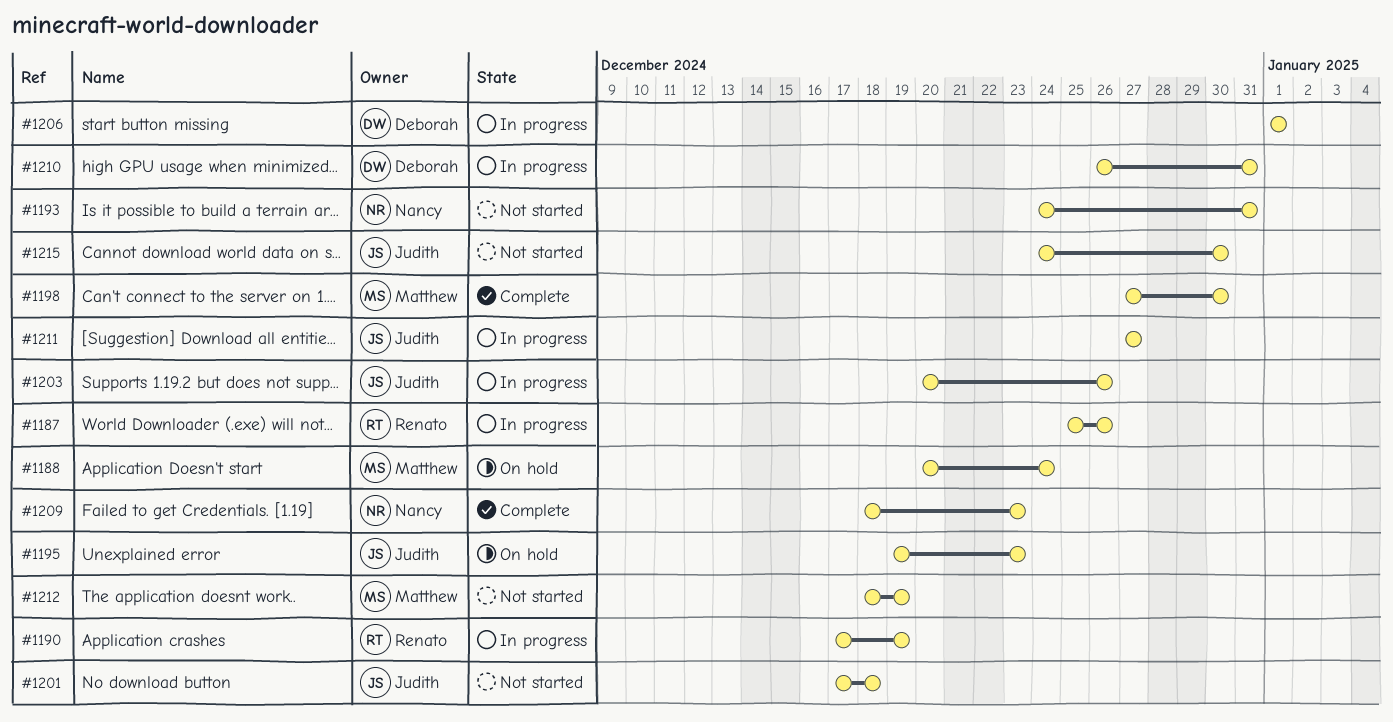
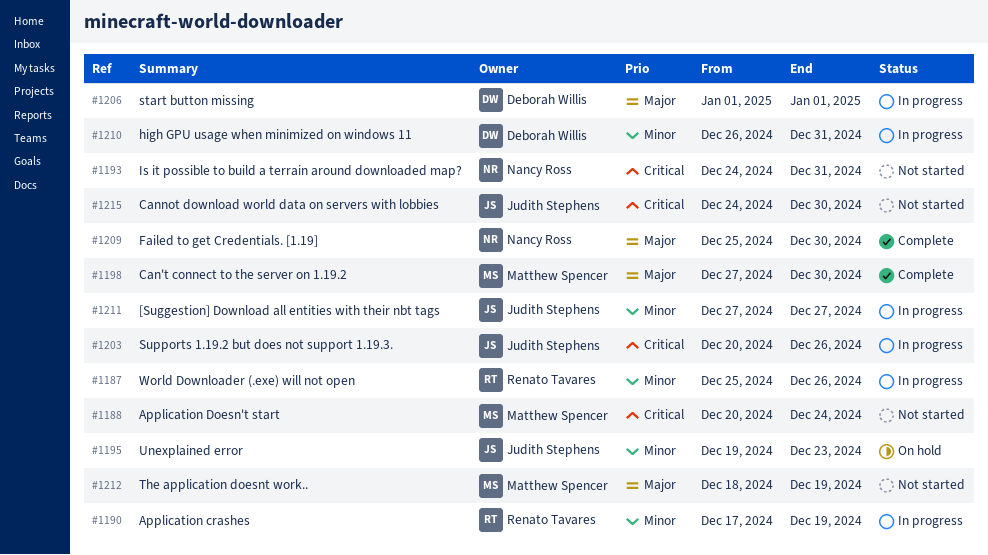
#1188, status: On hold -> Not started
#1201: present -> none
#1209, start: Dec 18 -> Dec 25
#1209, due: Dec 23 -> Dec 30

